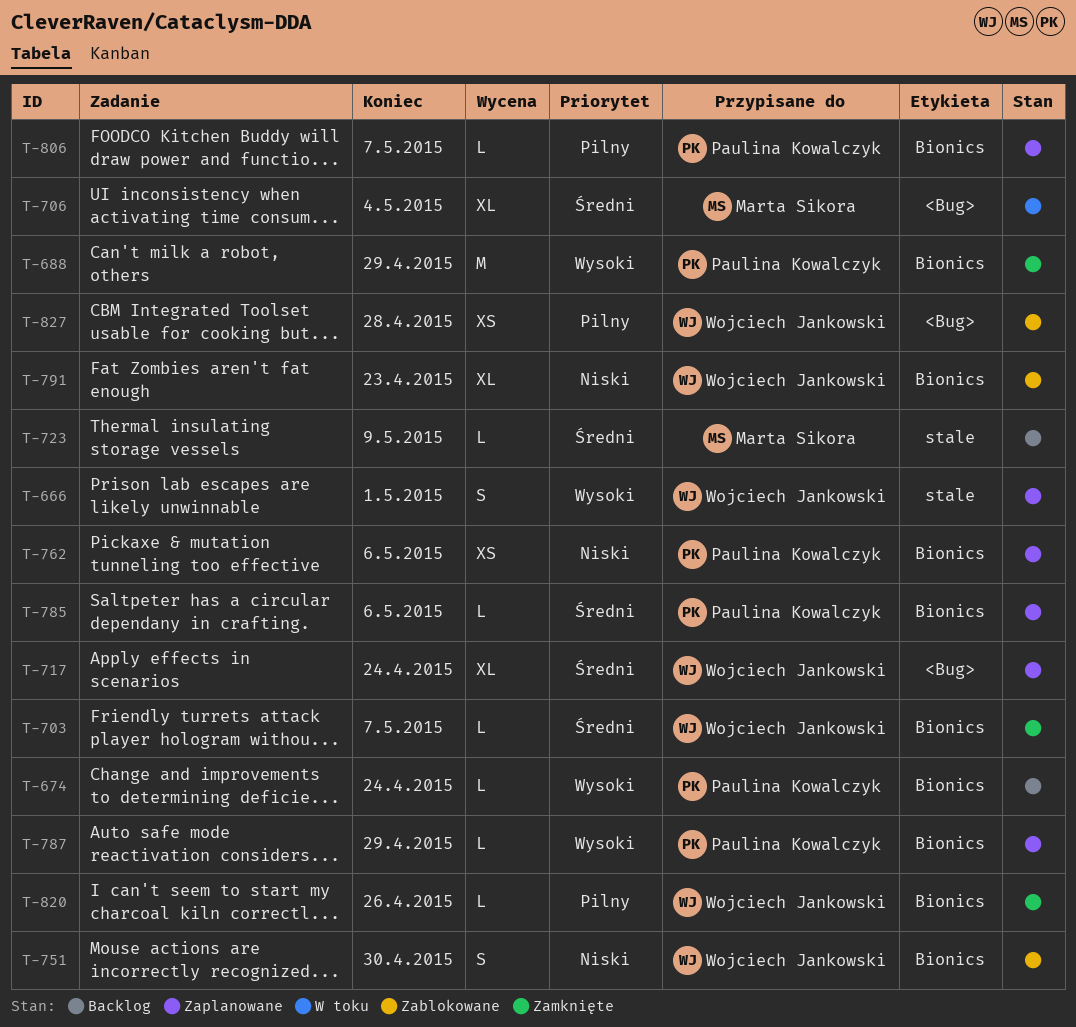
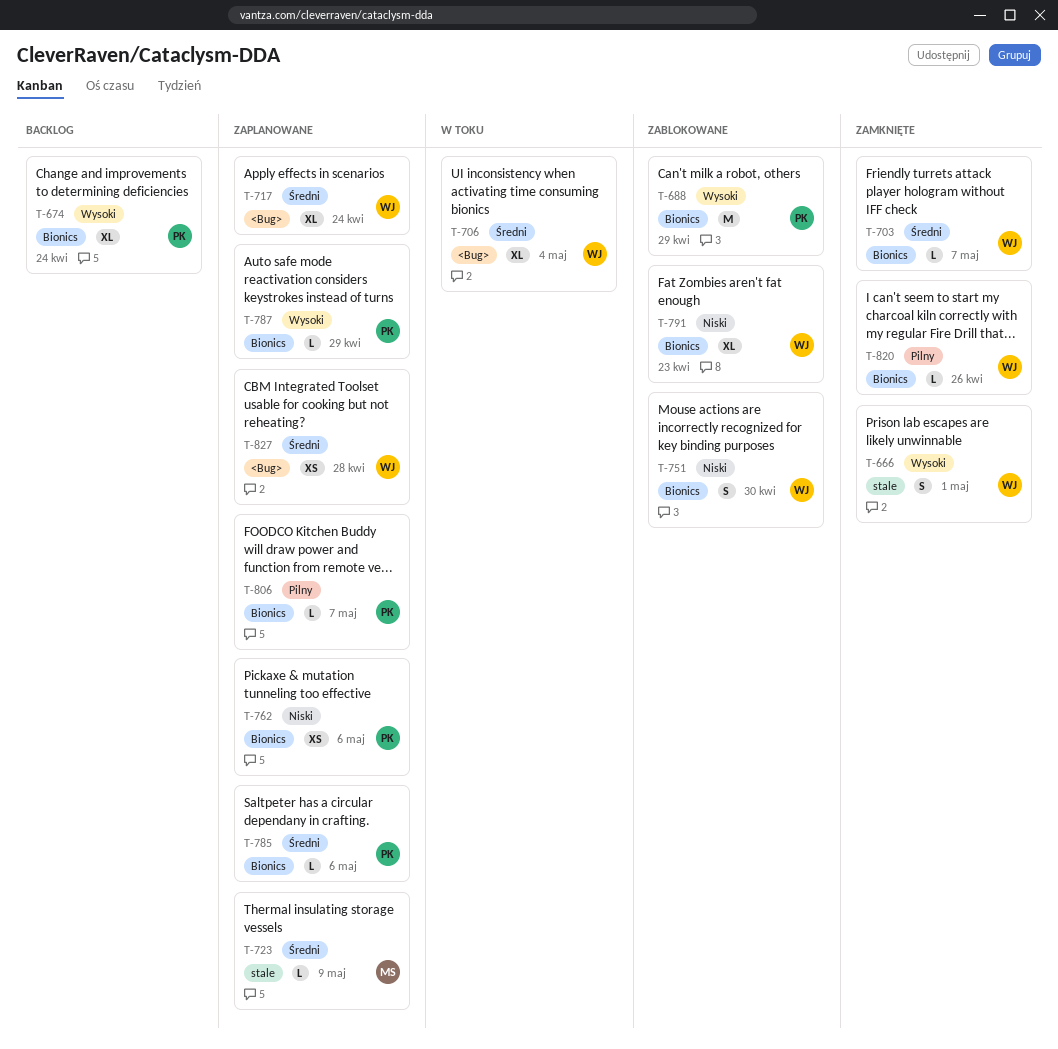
T-666, status: Zaplanowane -> Zamknięte
T-674, estimate: L -> XL
T-688, status: Zamknięte -> Zablokowane
T-706, owner: Marta Sikora -> Wojciech Jankowski
T-723, status: Backlog -> Zaplanowane
T-827, status: Zablokowane -> Zaplanowane
T-827, priority: Pilny -> Średni

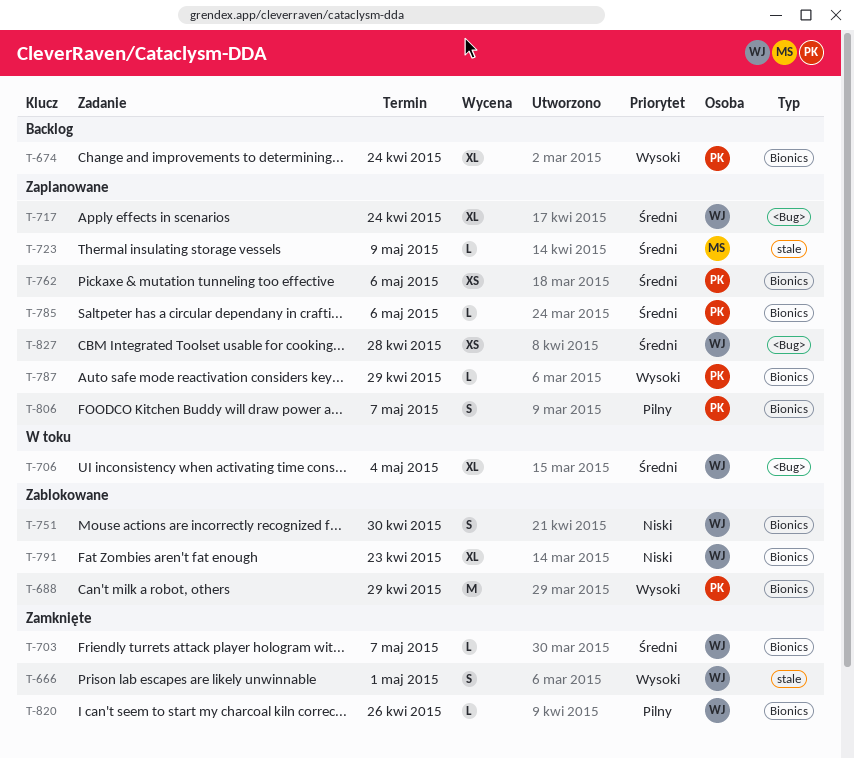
T-762, priority: Niski -> Średni
T-806, estimate: L -> S

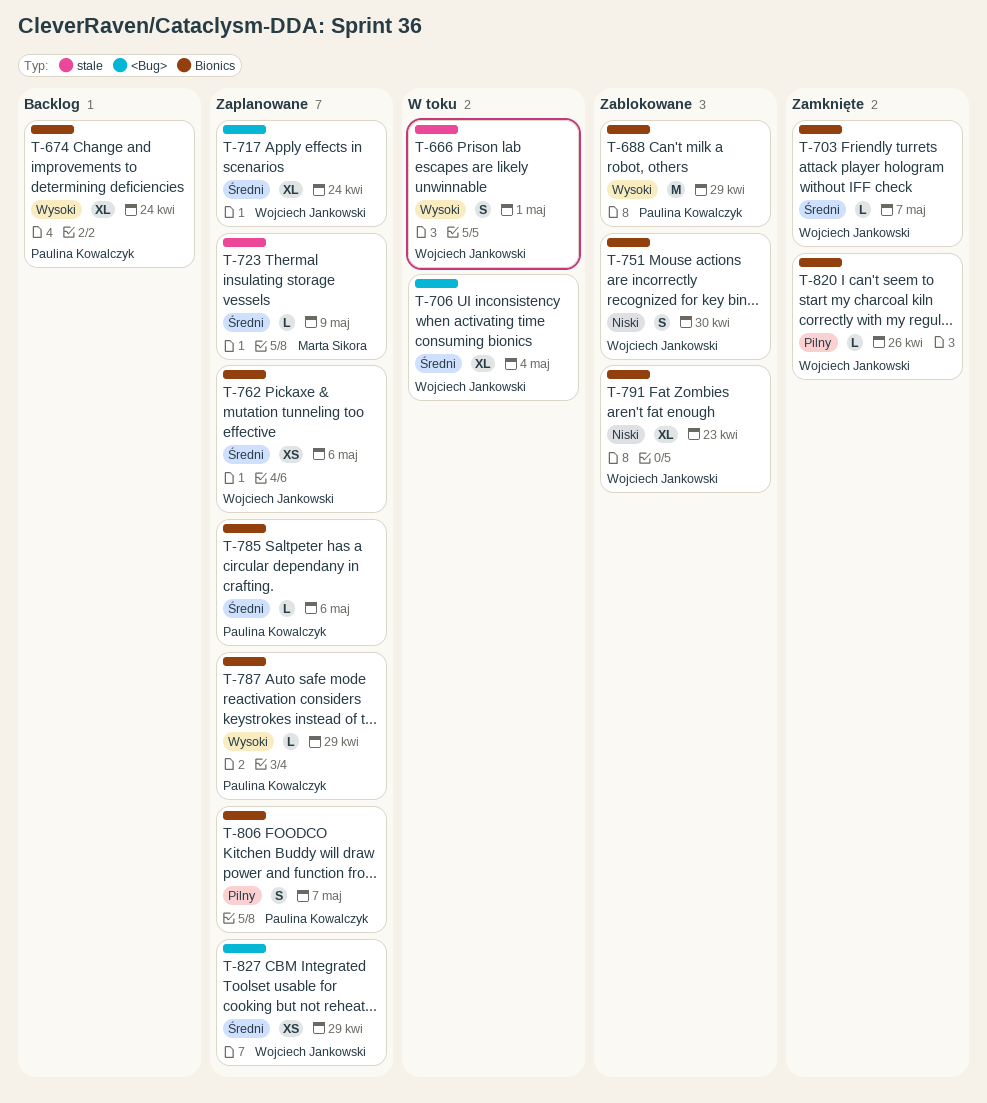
T-666, status: Zamknięte -> W toku
T-762, owner: Paulina Kowalczyk -> Wojciech Jankowski
T-827, due: Apr 28 -> Apr 29

